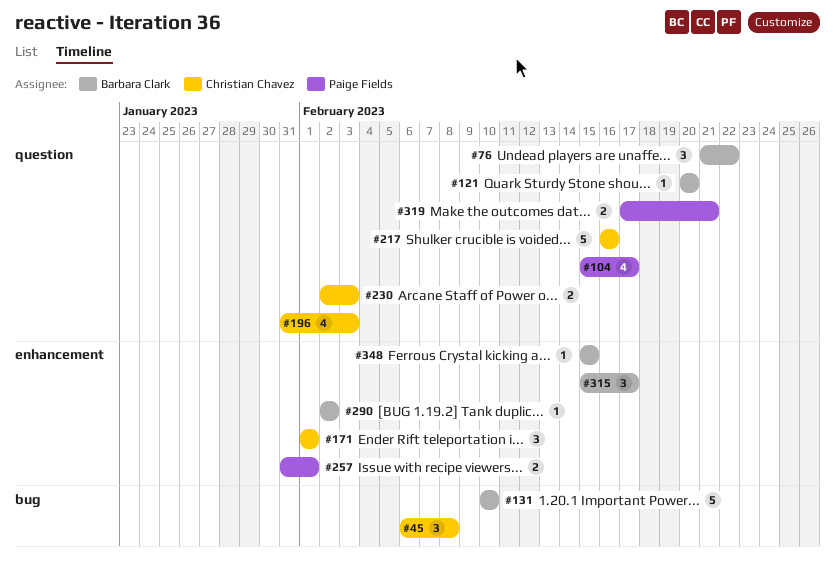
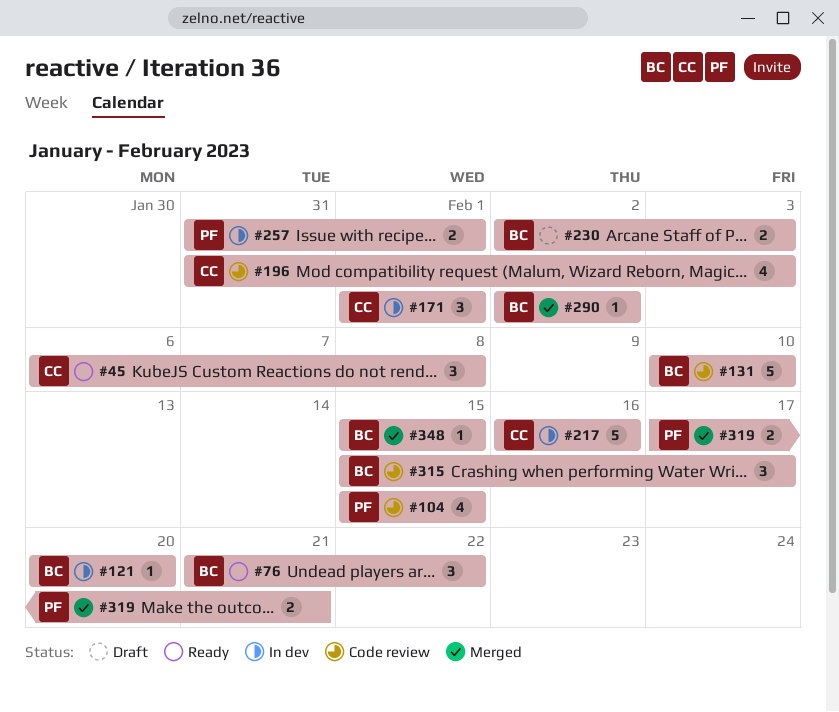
#104, due: Feb 17 -> Feb 15
#230, owner: Christian Chavez -> Barbara Clark

